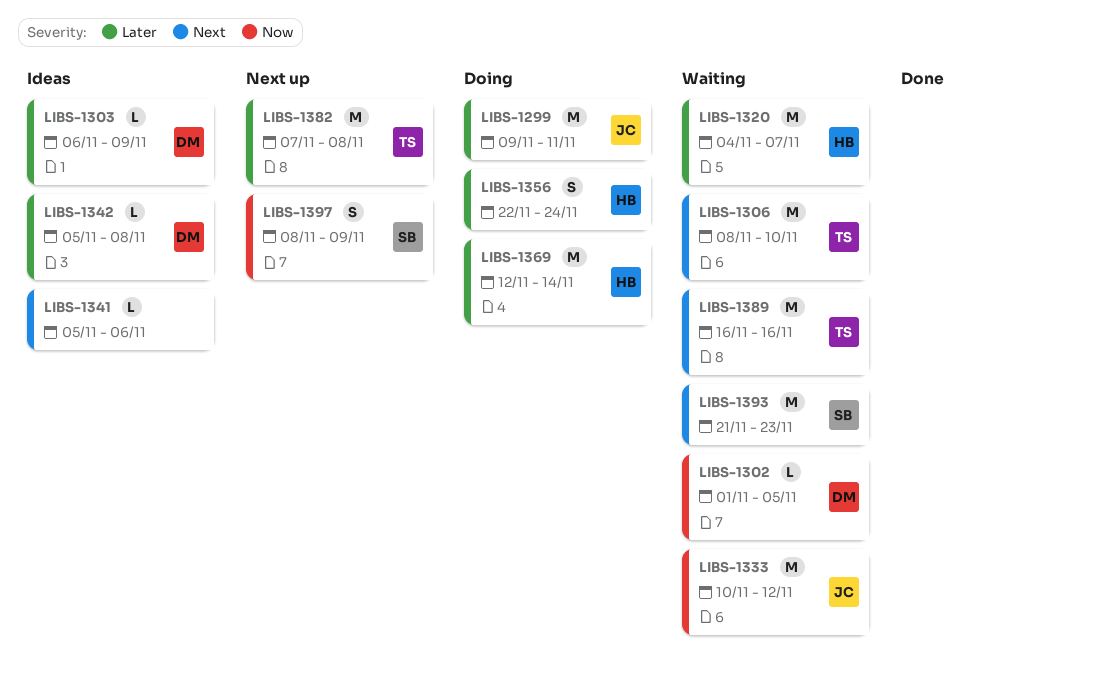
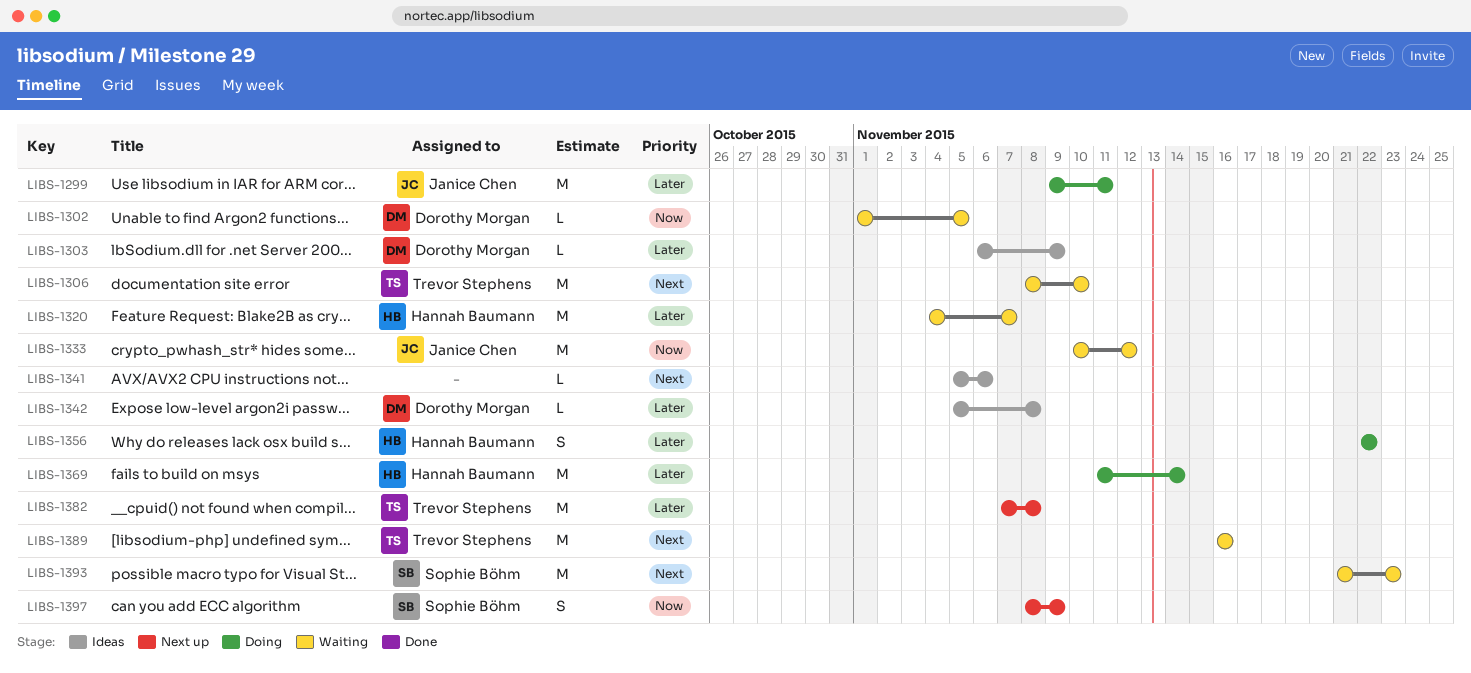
LIBS-1356, due: Nov 24 -> Nov 22
LIBS-1369, start: Nov 12 -> Nov 11

